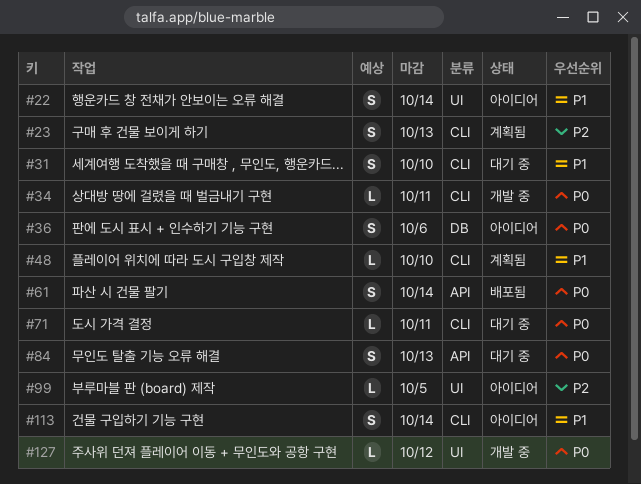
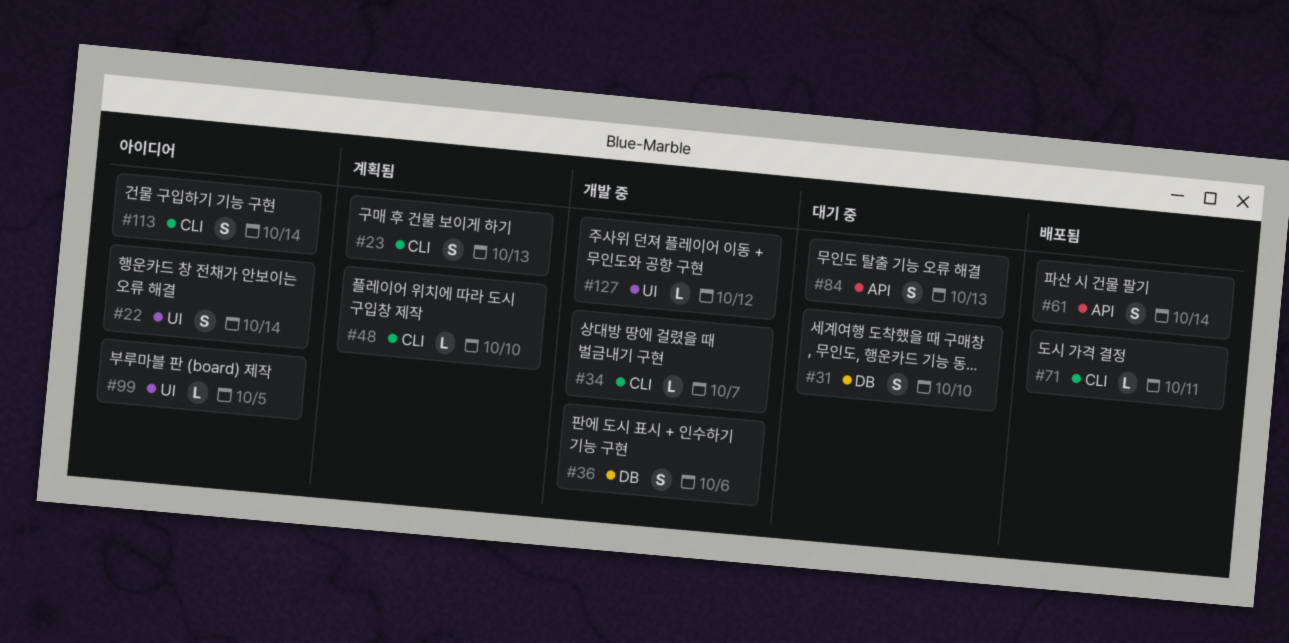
#31, label: CLI -> DB
#34, due: Oct 11 -> Oct 7
#36, status: 아이디어 -> 개발 중
#71, status: 대기 중 -> 배포됨

